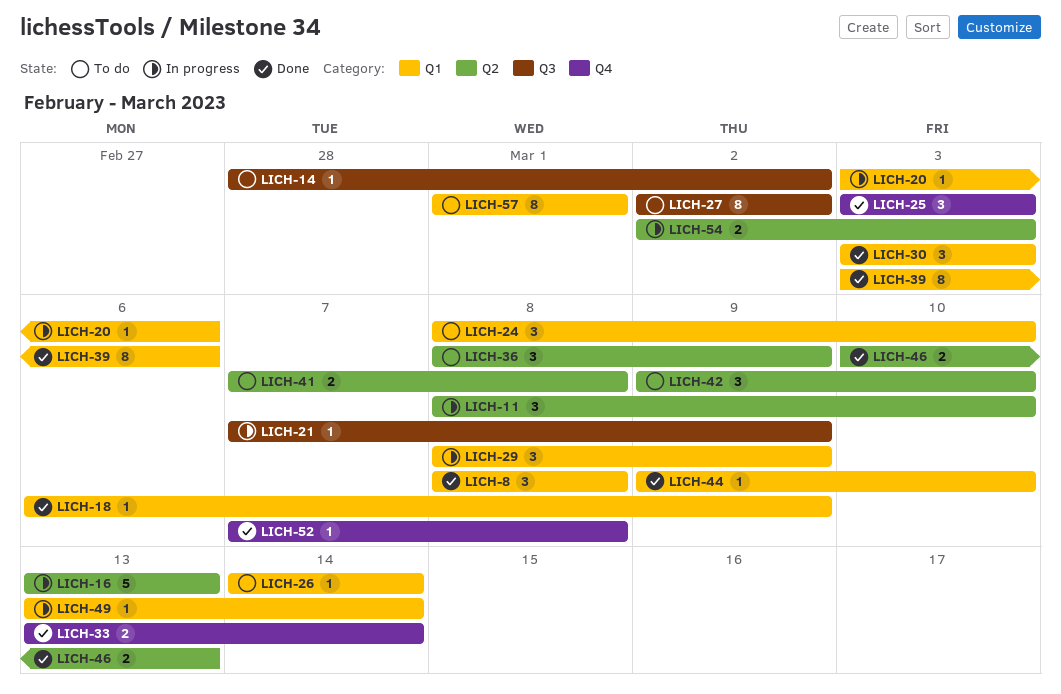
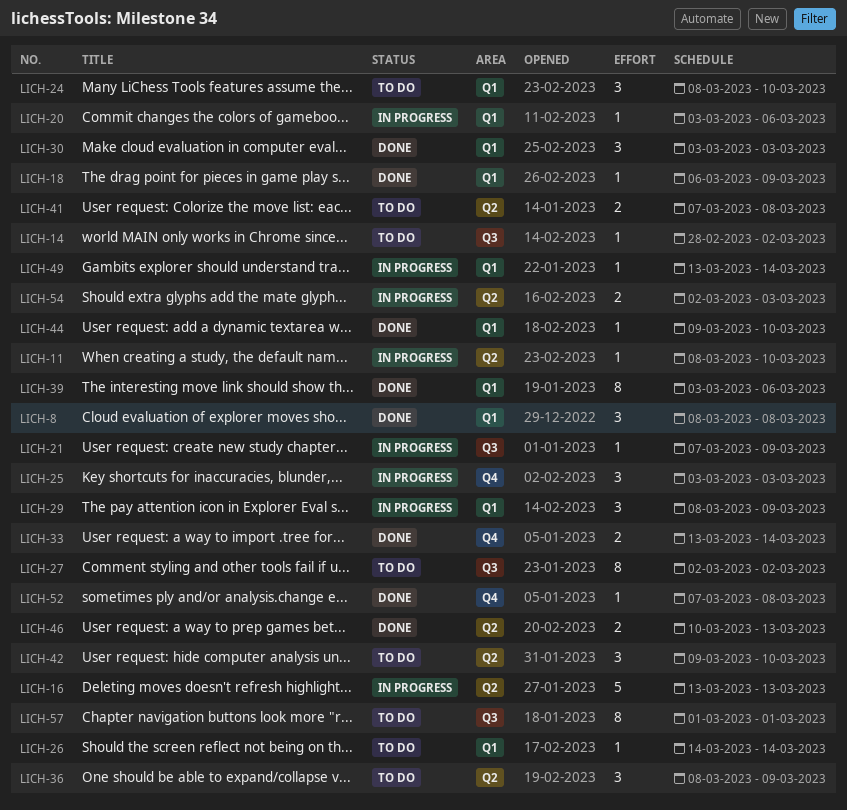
LICH-11, estimate: 3 -> 1
LICH-25, status: Done -> In progress
LICH-57, label: Q1 -> Q3

